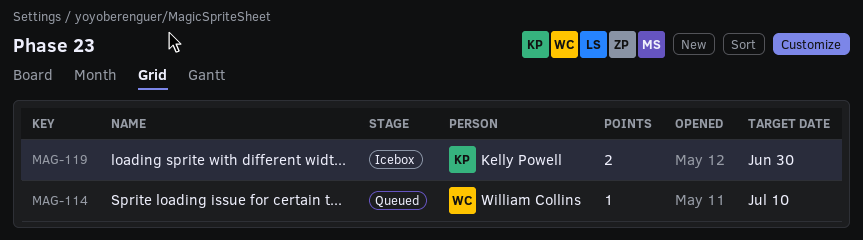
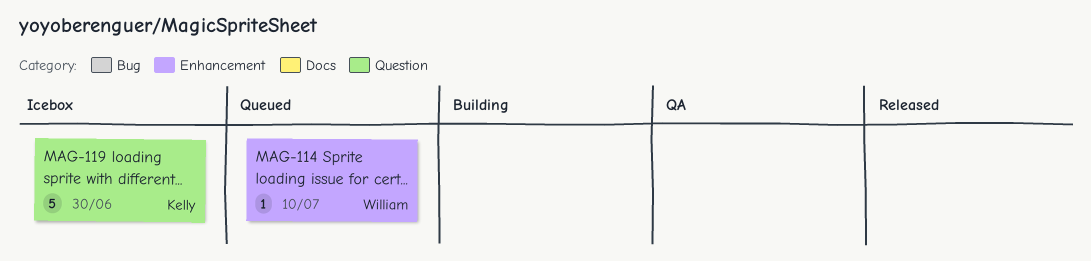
MAG-119, estimate: 2 -> 5

